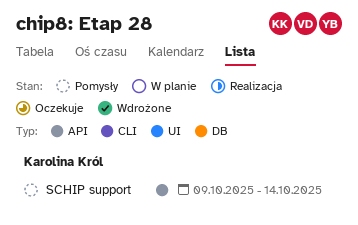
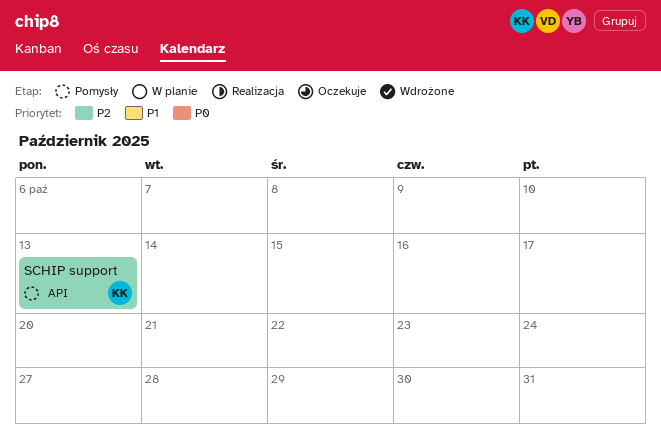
SCHIP support, due: Oct 14 -> Oct 13

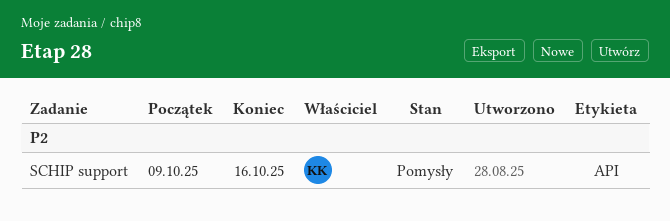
SCHIP support, due: Oct 13 -> Oct 16

